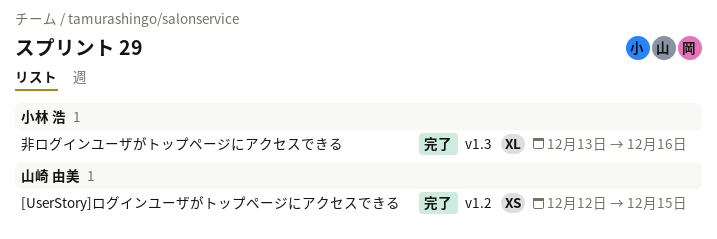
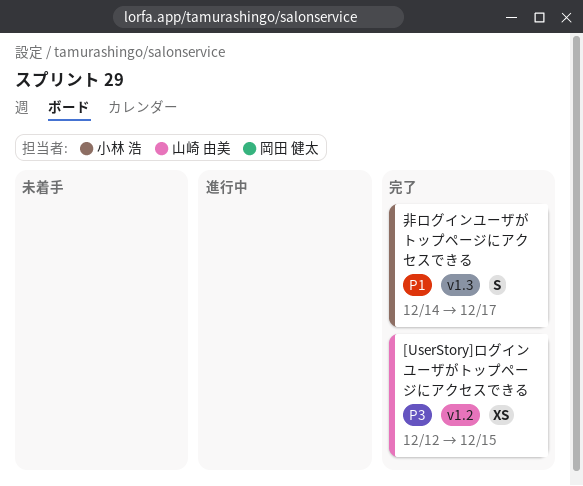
非ログインユーザがトップページにアクセスできる, estimate: XL -> S
非ログインユーザがトップページにアクセスできる, start: Dec 13 -> Dec 14
非ログインユーザがトップページにアクセスできる, due: Dec 16 -> Dec 17

